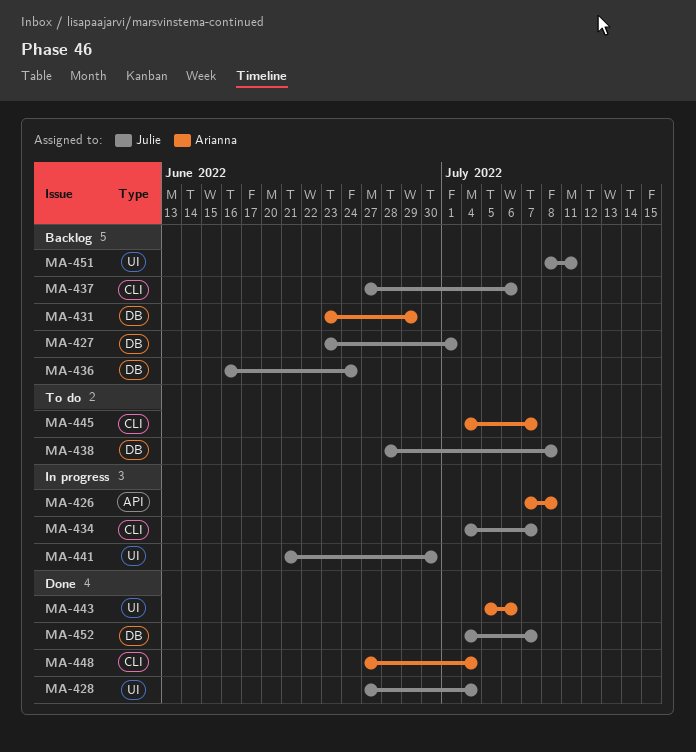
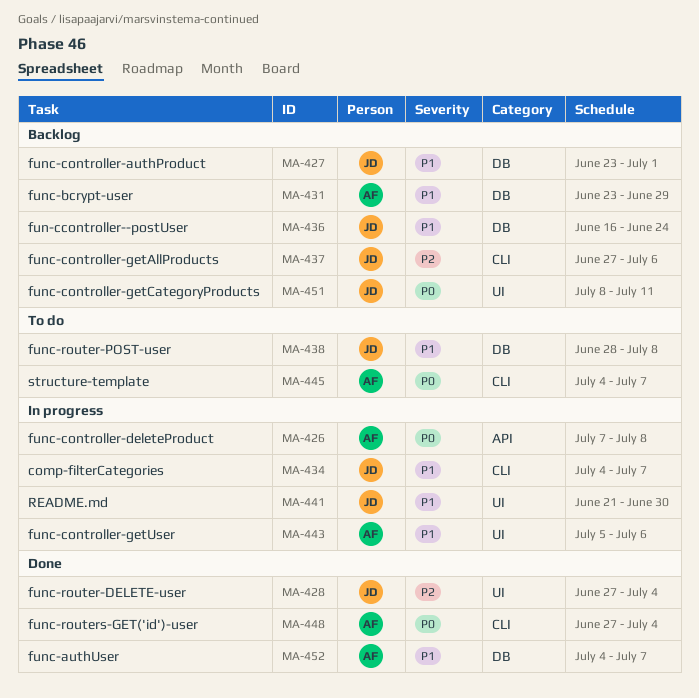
MA-443, status: Done -> In progress
MA-452, owner: Julie -> Arianna

